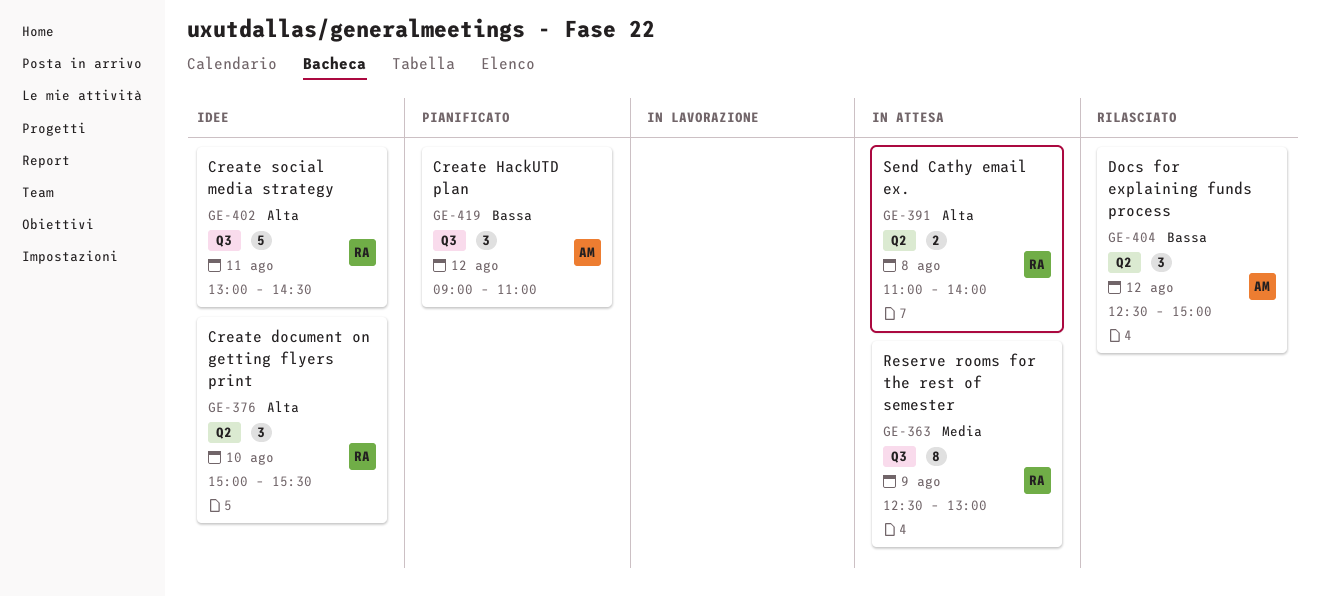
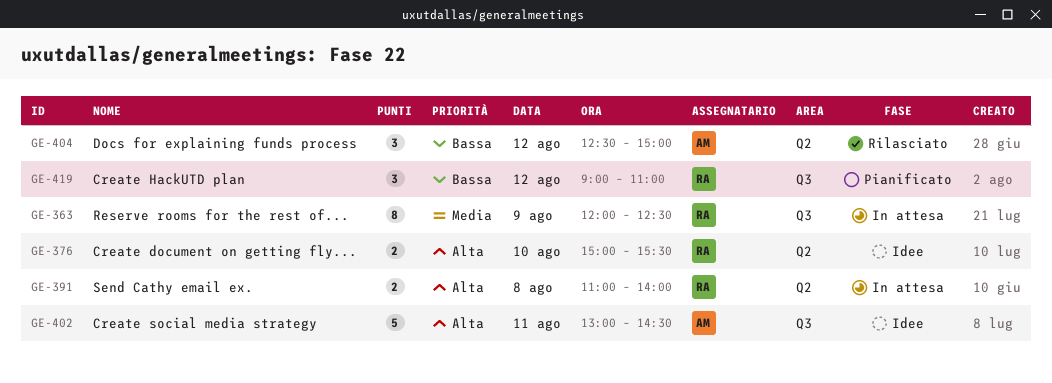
GE-363, begins: 12:30 -> 12:00
GE-363, ends: 13:00 -> 12:30
GE-376, estimate: 3 -> 2
GE-402, owner: RA -> AM
GE-419, owner: AM -> RA

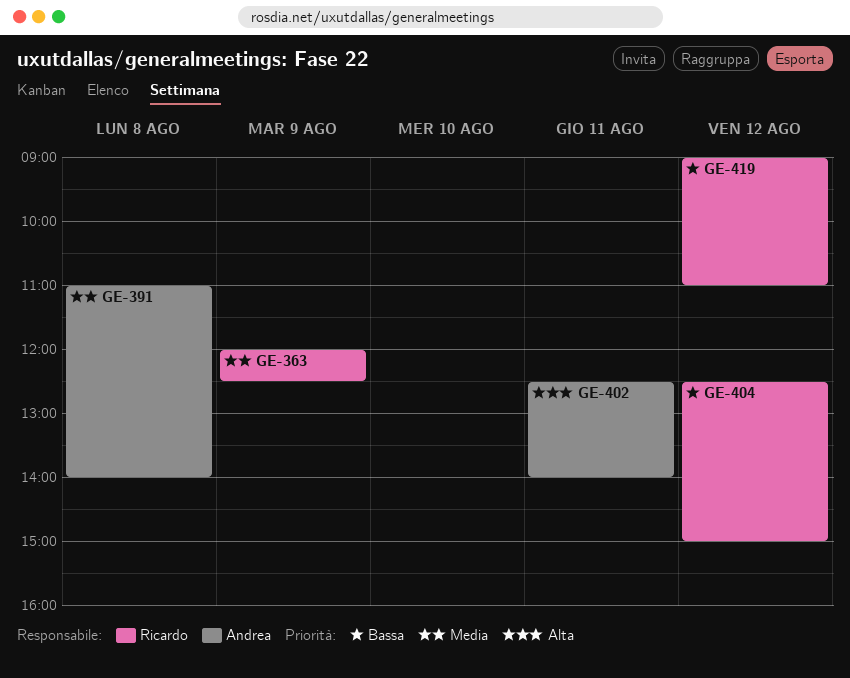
GE-376: present -> none
GE-391, owner: Ricardo -> Andrea
GE-391, priority: Alta -> Media
GE-402, begins: 13:00 -> 12:30
GE-402, ends: 14:30 -> 14:00
GE-404, owner: Andrea -> Ricardo

